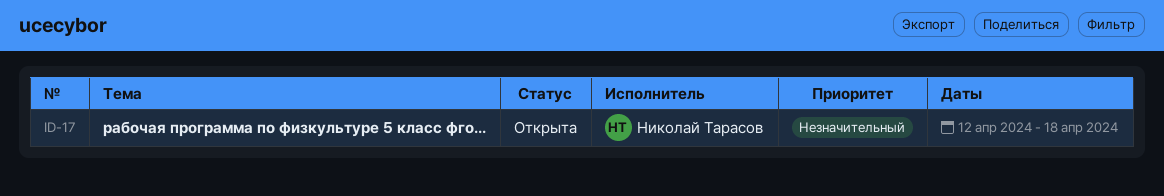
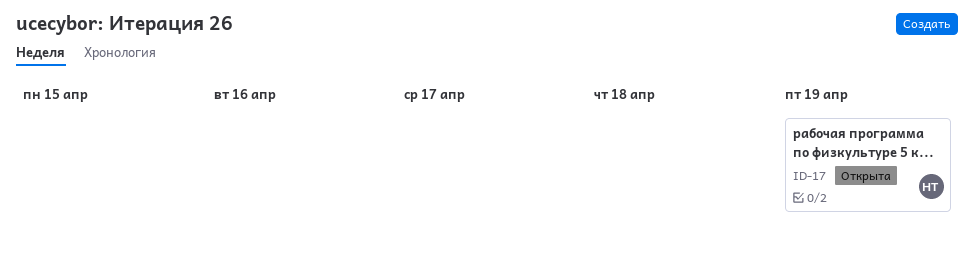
ID-17, due: Apr 18 -> Apr 19

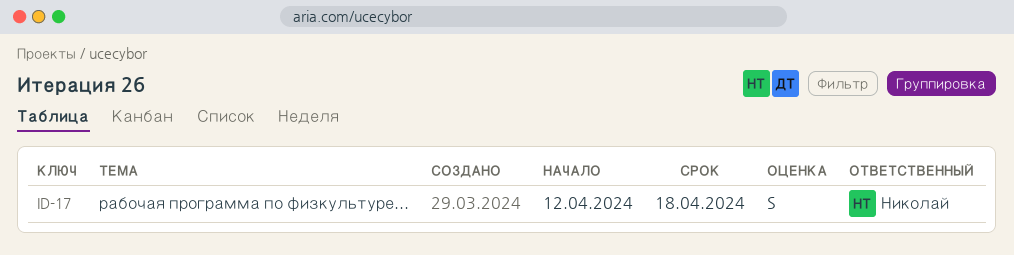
ID-17, due: Apr 19 -> Apr 18

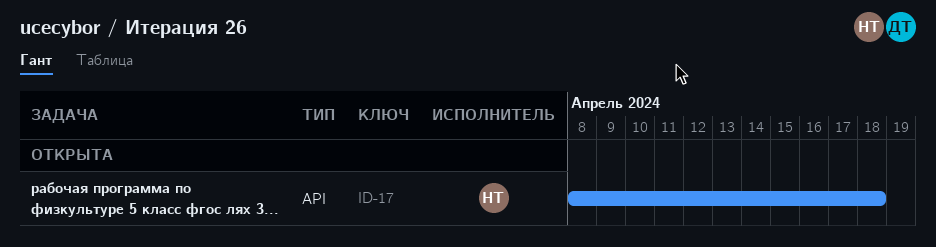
ID-17, start: Apr 12 -> Apr 8

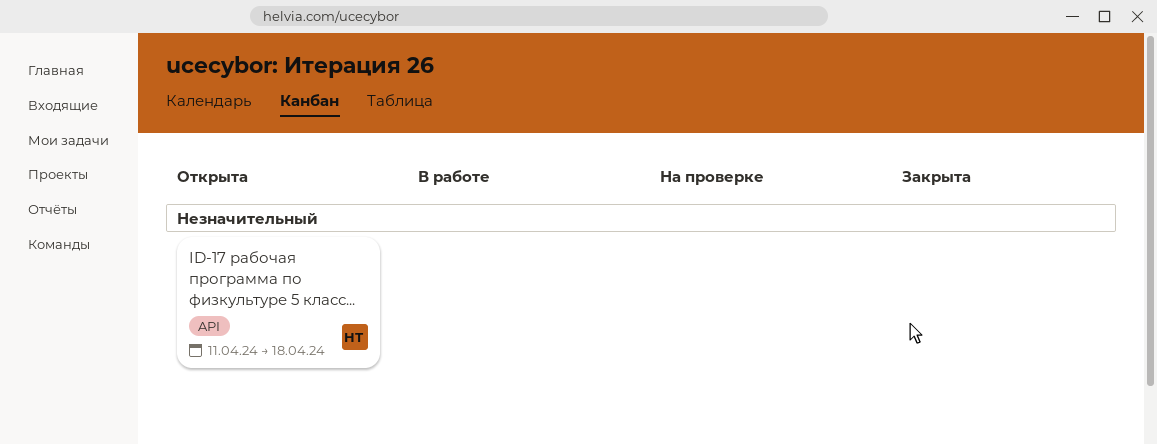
ID-17, start: Apr 8 -> Apr 11

